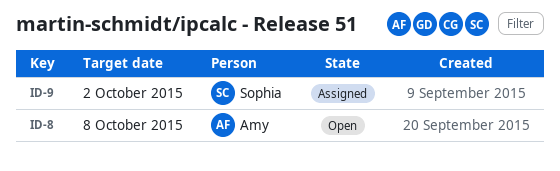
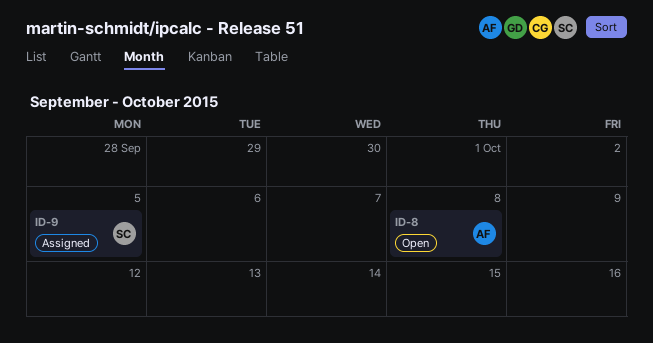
ID-9, due: Oct 2 -> Oct 5

